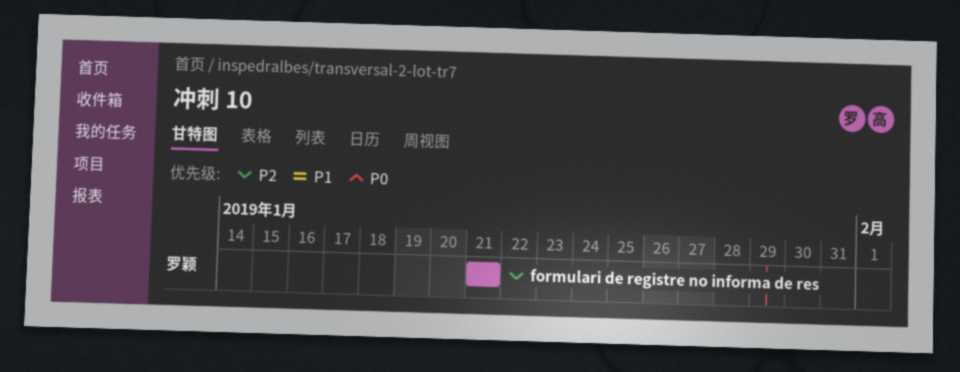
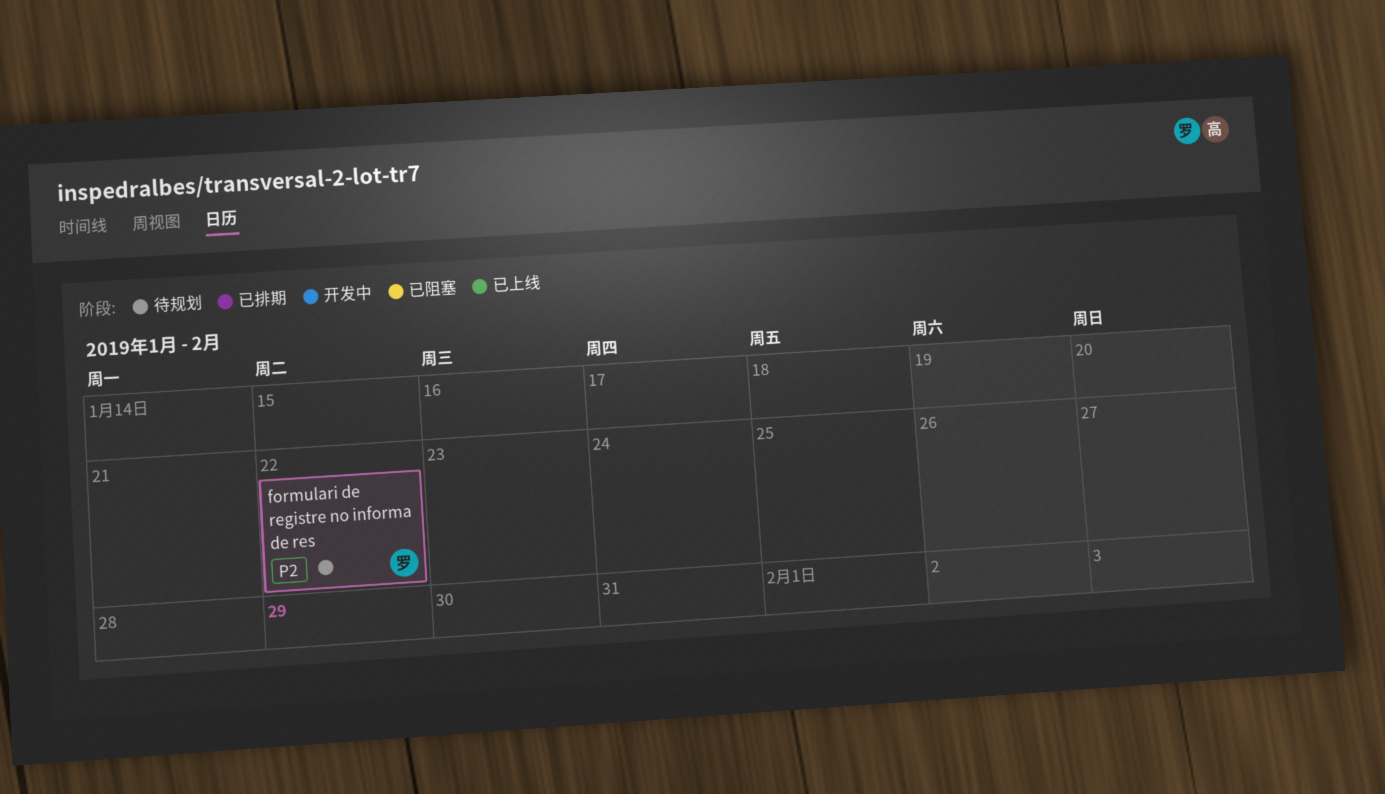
formulari de registre no informa de res, due: Jan 21 -> Jan 22

